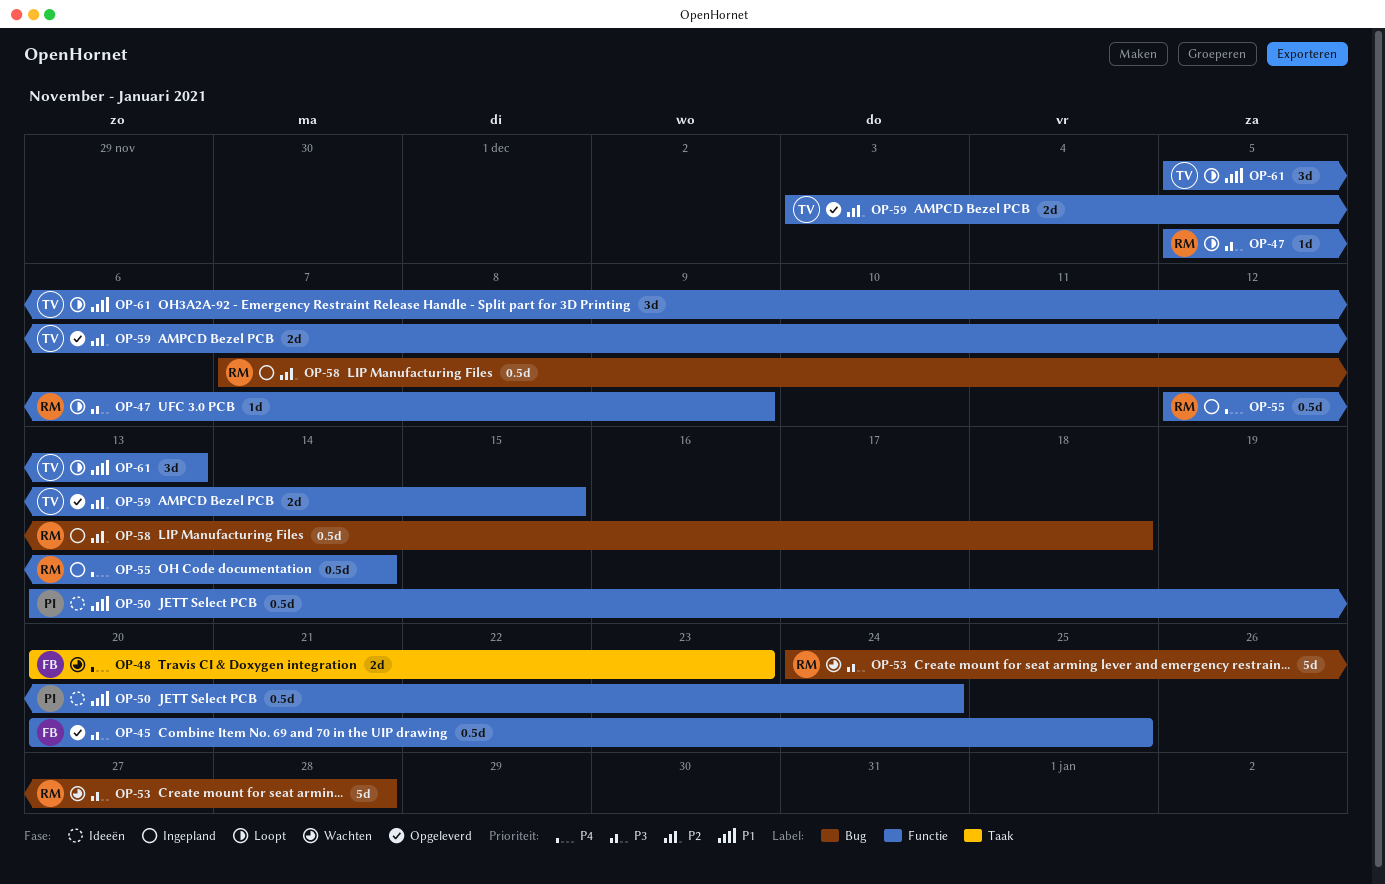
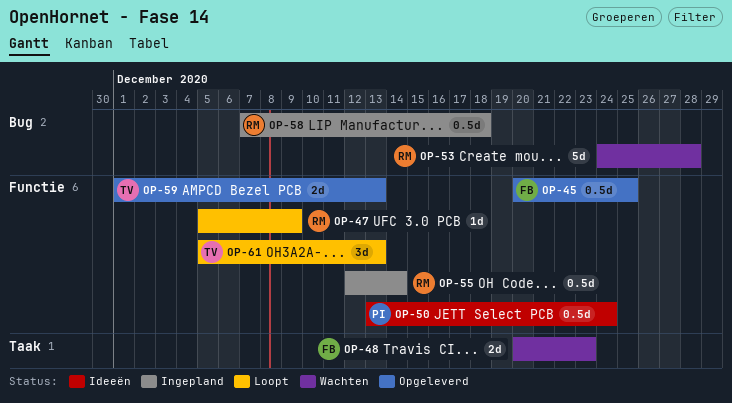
OP-59, start: Dec 3 -> Dec 1
OP-59, due: Dec 15 -> Dec 13

